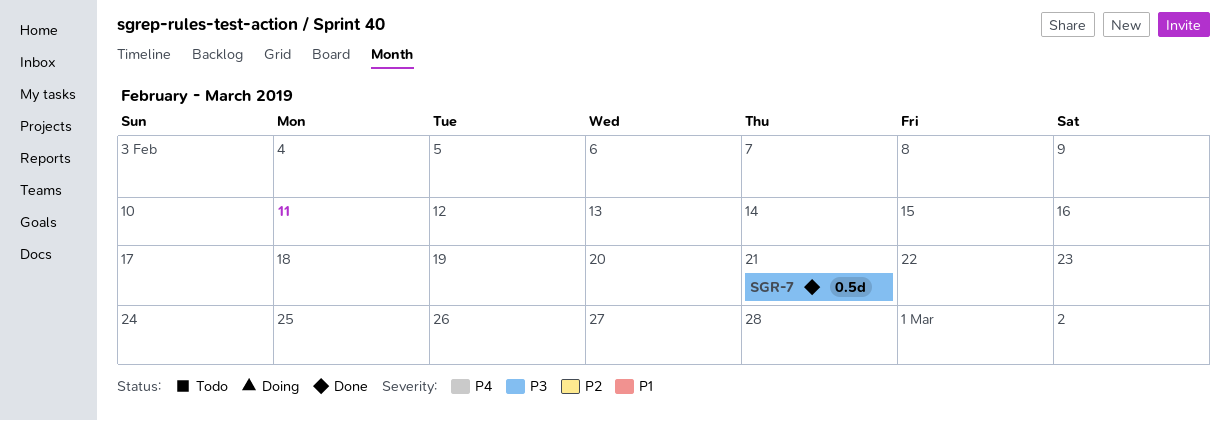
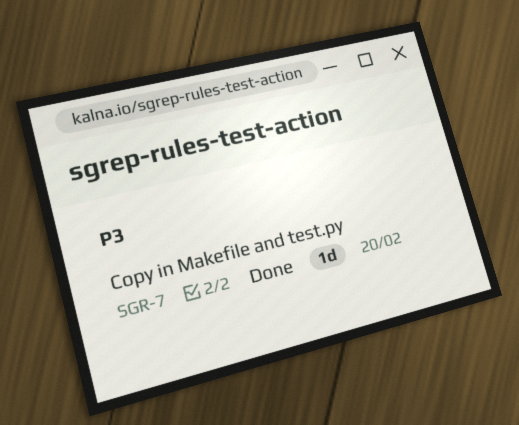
SGR-7, estimate: 0.5d -> 1d
SGR-7, due: Feb 21 -> Feb 20

